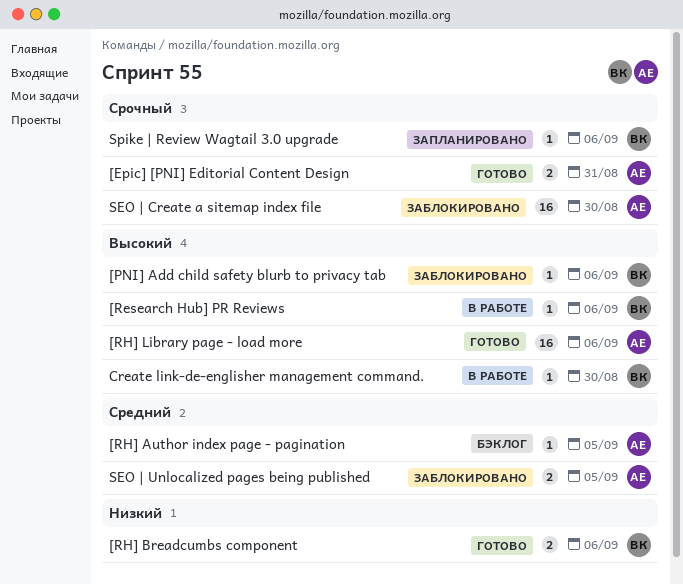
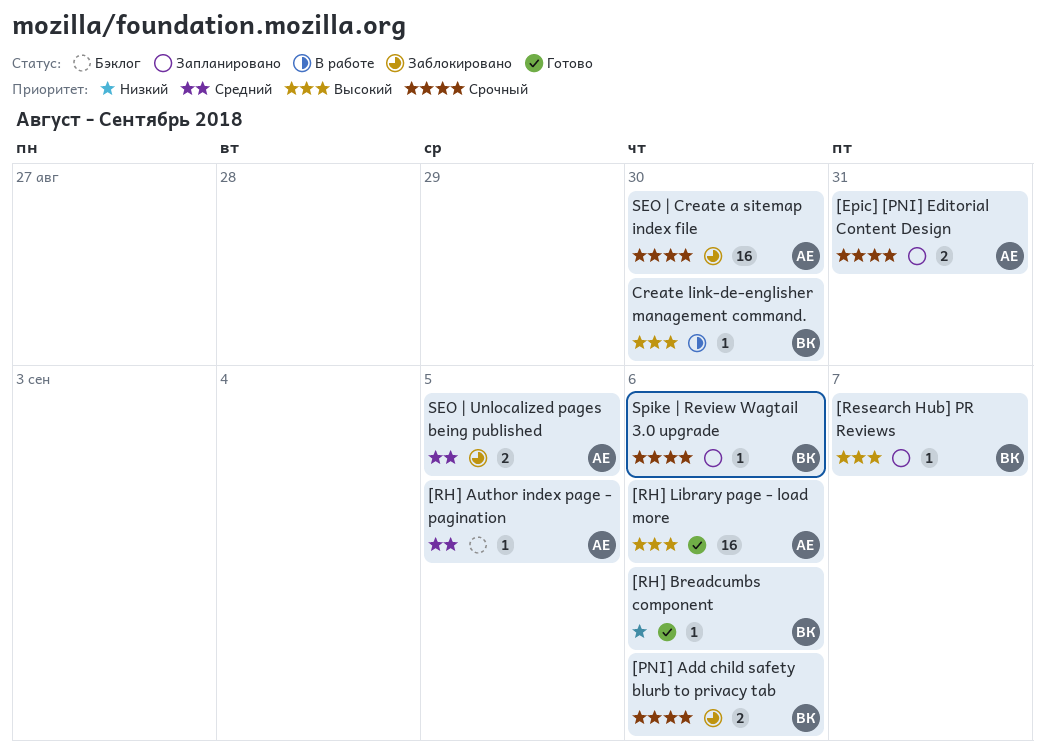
[Epic] [PNI] Editorial Content Design, status: Готово -> Запланировано
[PNI] Add child safety blurb to privacy tab, priority: Высокий -> Срочный
[PNI] Add child safety blurb to privacy tab, estimate: 1 -> 2
[Research Hub] PR Reviews, status: В работе -> Запланировано
[Research Hub] PR Reviews, due: Sep 6 -> Sep 7
[RH] Breadcumbs component, estimate: 2 -> 1

